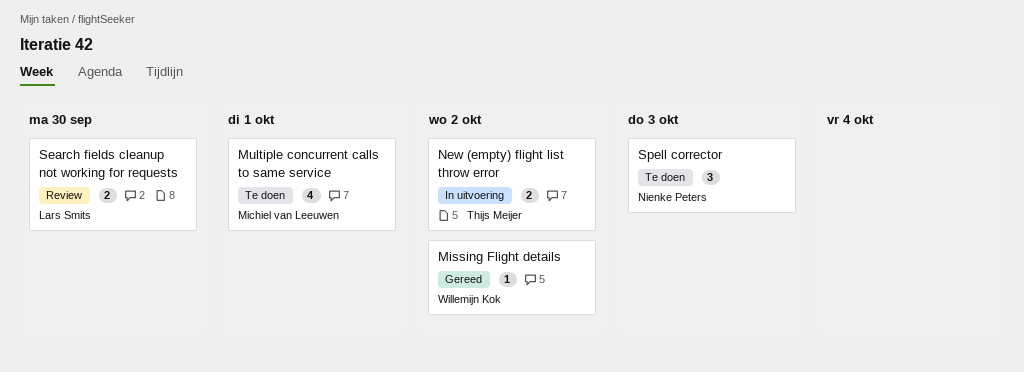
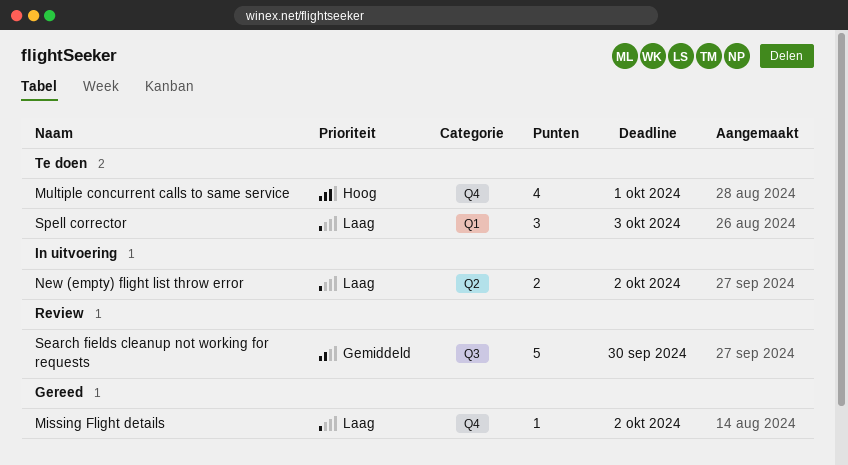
Search fields cleanup not working for requests, estimate: 2 -> 5

